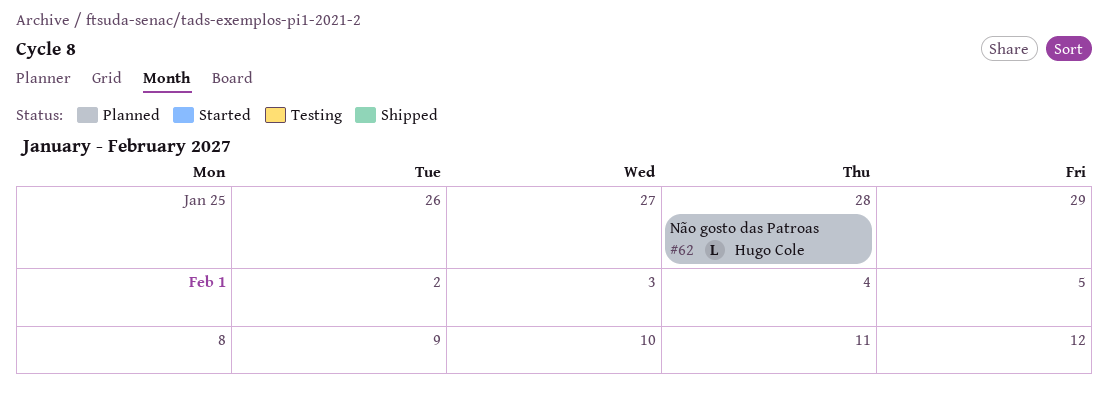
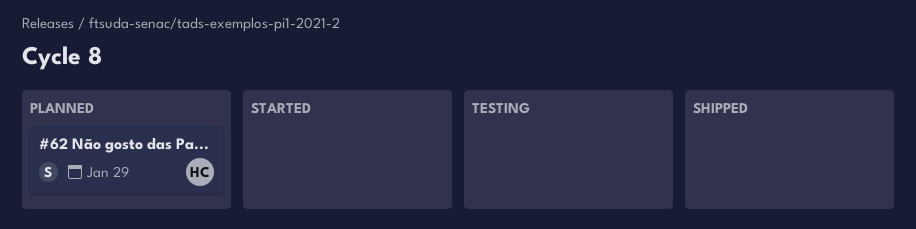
#62, estimate: L -> S
#62, due: Jan 28 -> Jan 29

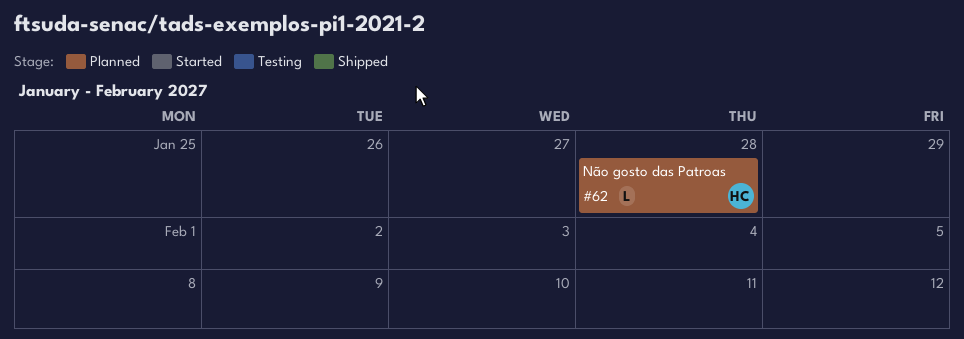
#62, estimate: S -> L
#62, due: Jan 29 -> Jan 28

